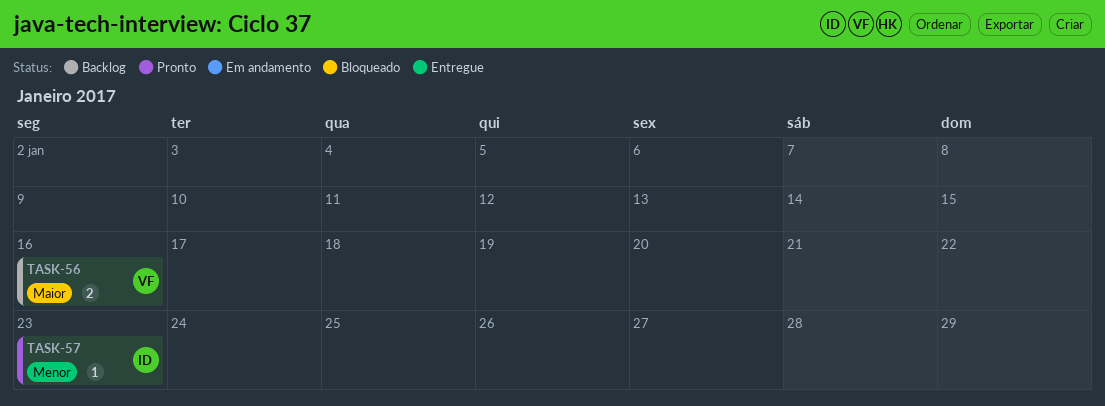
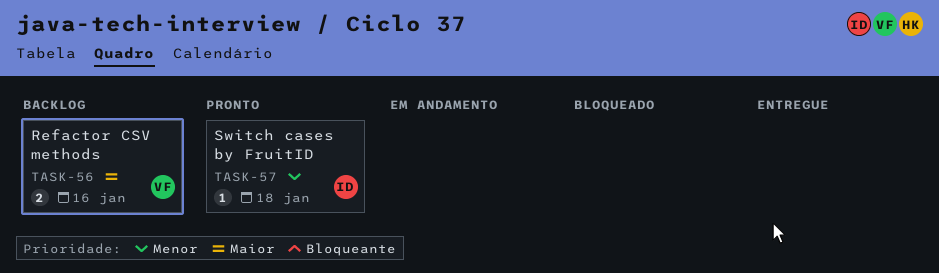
TASK-57, due: Jan 23 -> Jan 18

